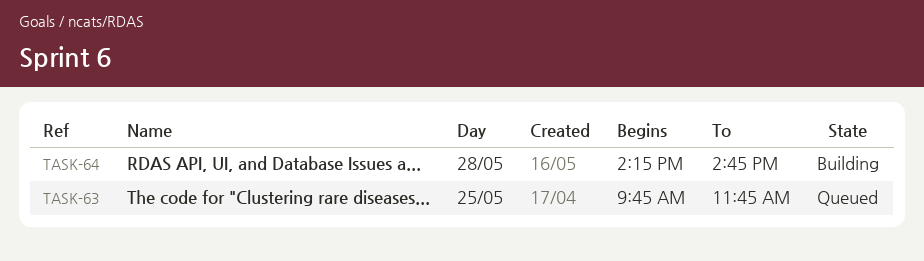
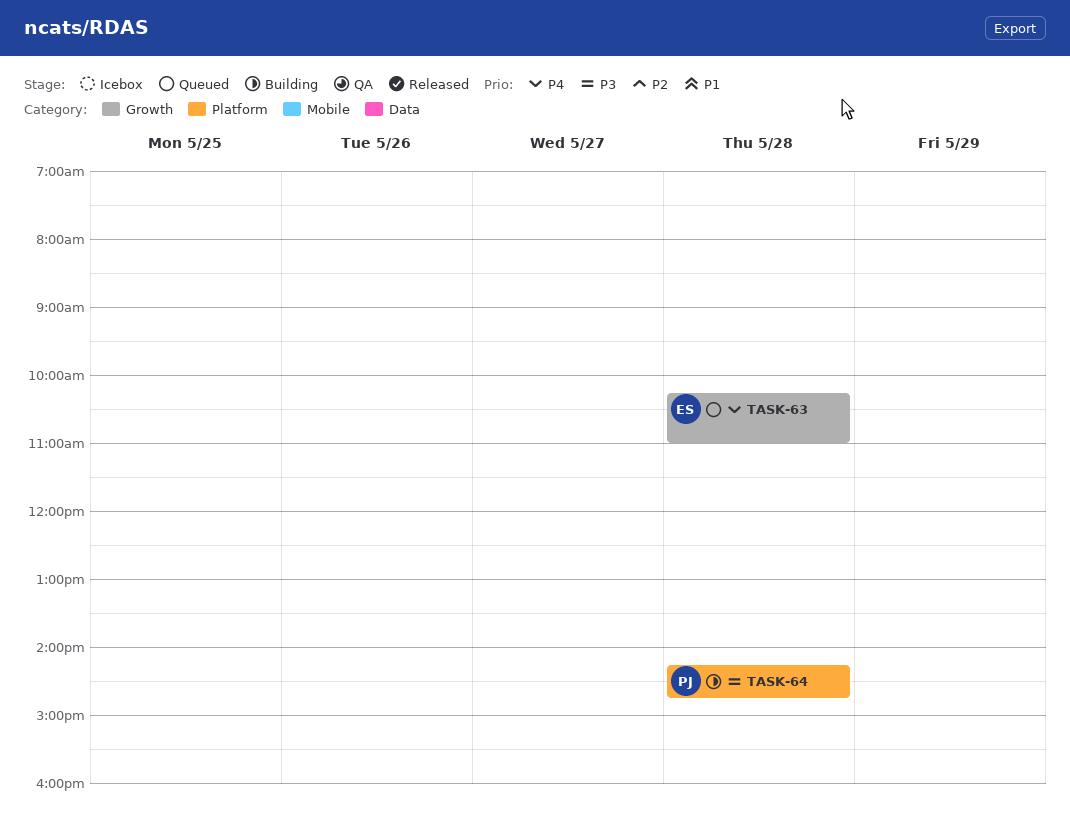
TASK-63, day: May 25 -> May 28
TASK-63, begins: 09:45 -> 10:15
TASK-63, ends: 11:45 -> 11:00

